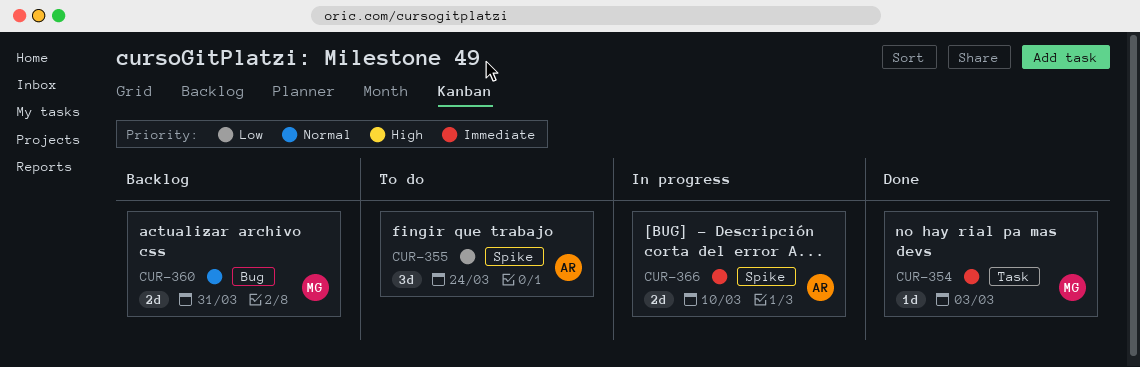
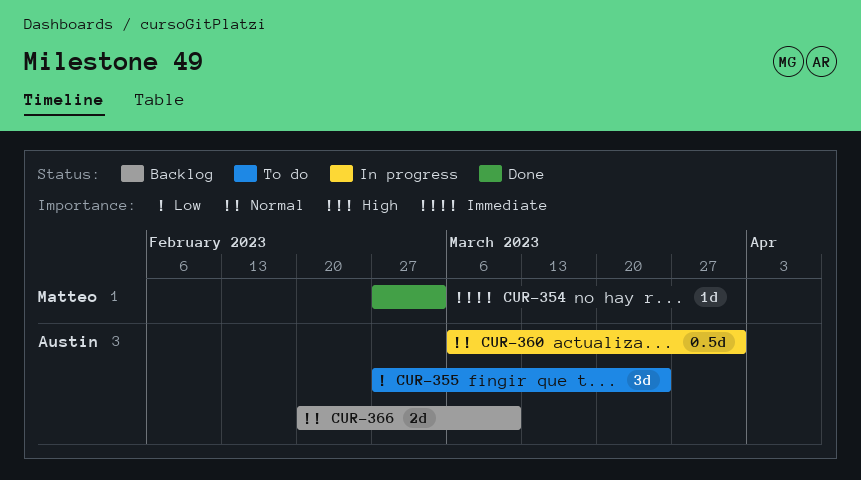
CUR-360, status: Backlog -> In progress
CUR-360, owner: Matteo -> Austin
CUR-360, estimate: 2d -> 0.5d
CUR-366, status: In progress -> Backlog
CUR-366, priority: Immediate -> Normal

